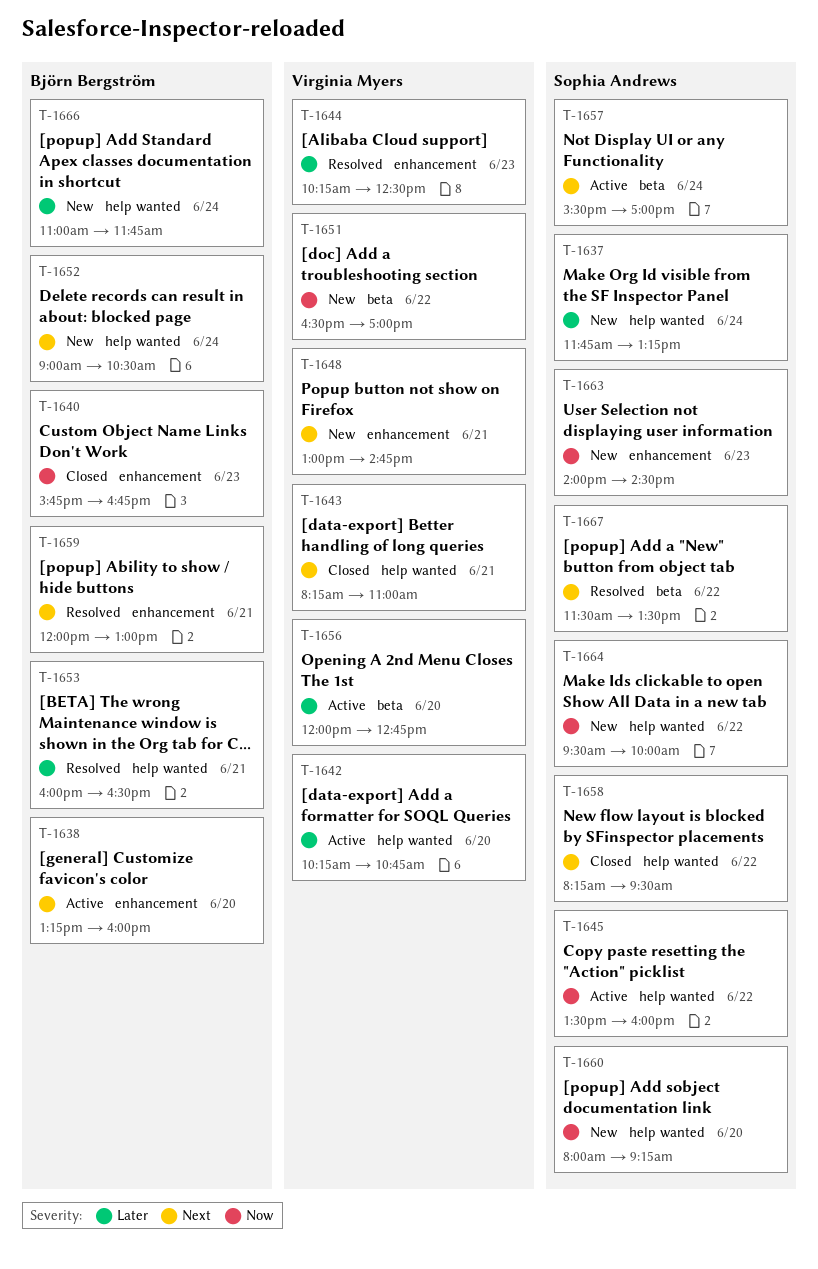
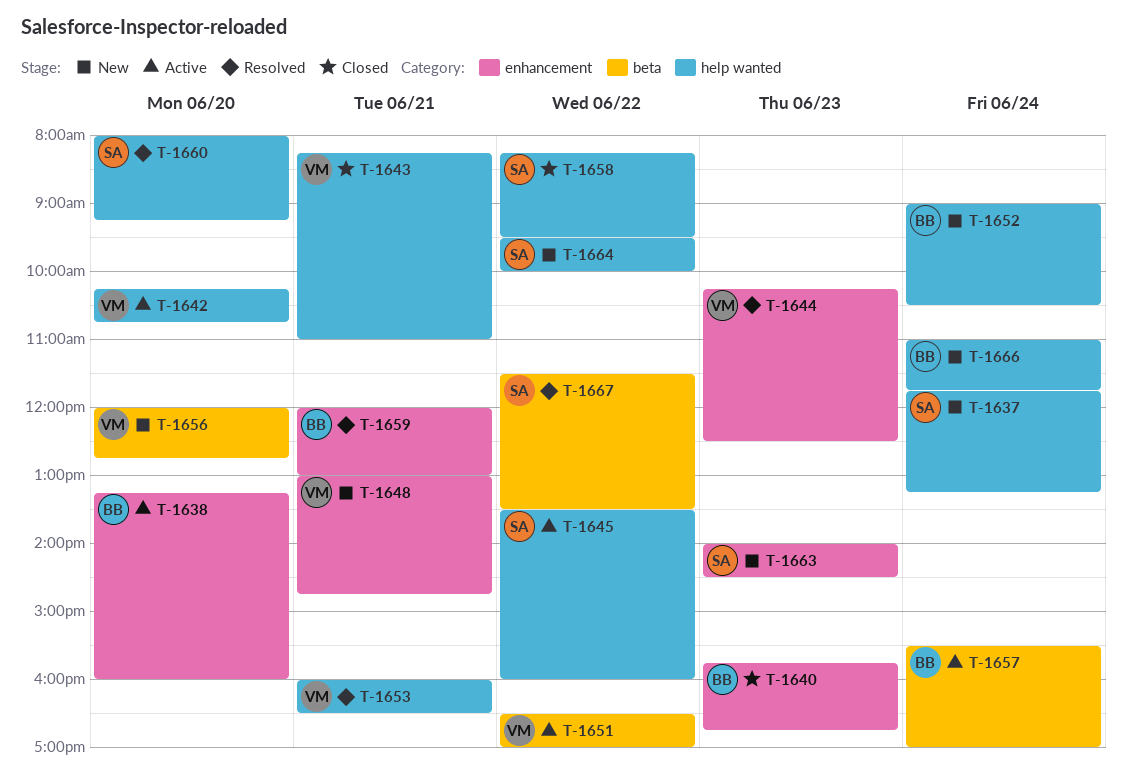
T-1651, status: New -> Active
T-1653, owner: Björn Bergström -> Virginia Myers
T-1656, status: Active -> New
T-1657, owner: Sophia Andrews -> Björn Bergström
T-1660, status: New -> Resolved

